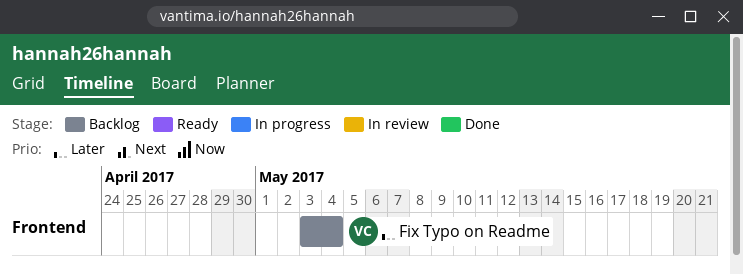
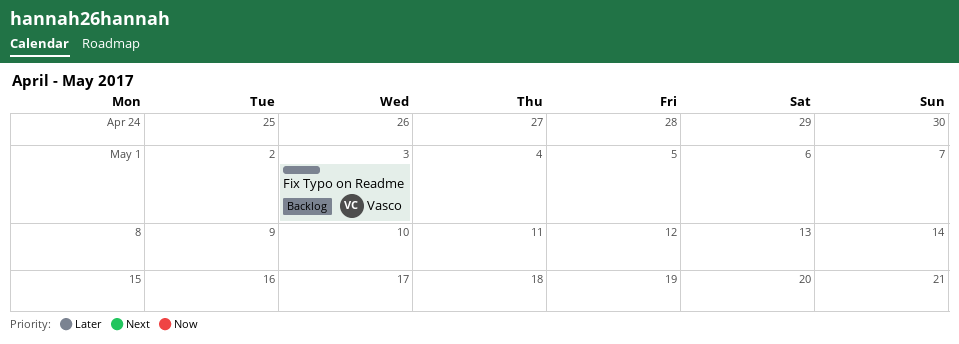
Fix Typo on Readme, due: May 4 -> May 3

